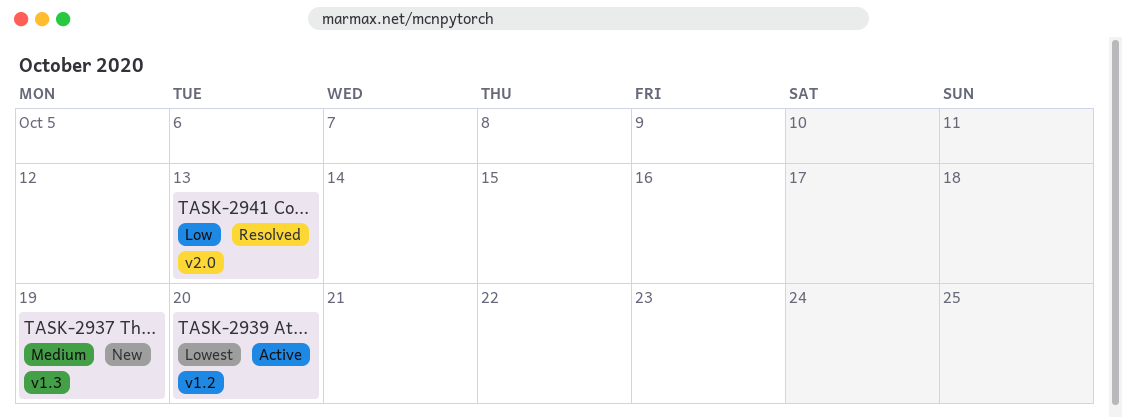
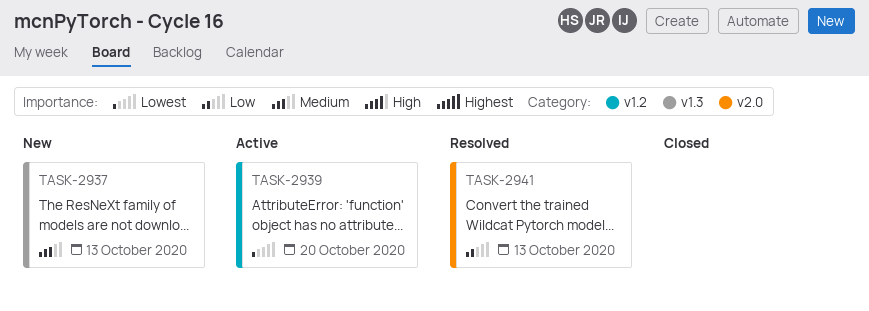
TASK-2937, due: Oct 19 -> Oct 13

